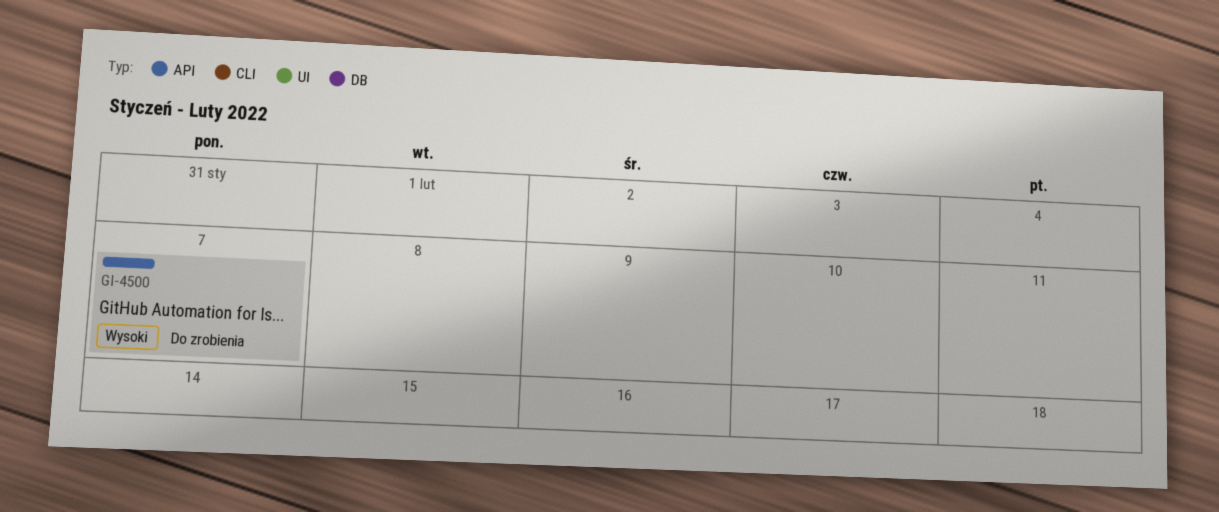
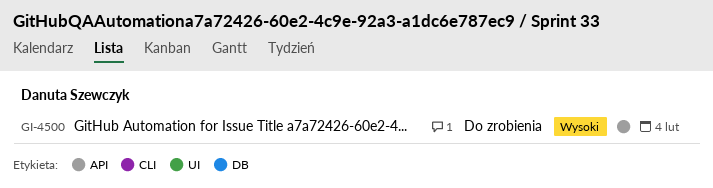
GI-4500, due: Feb 7 -> Feb 4

